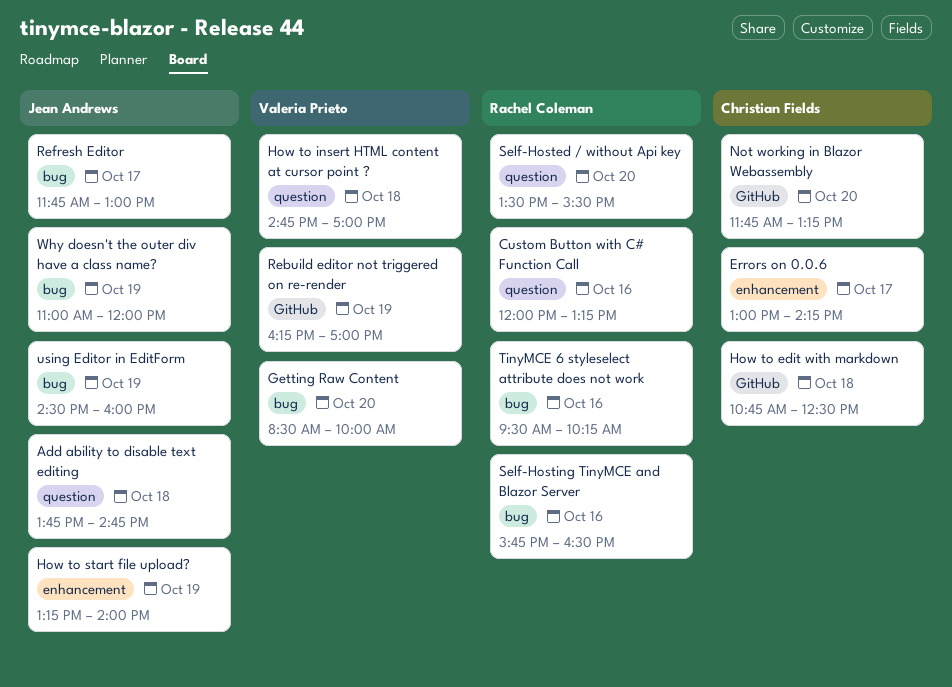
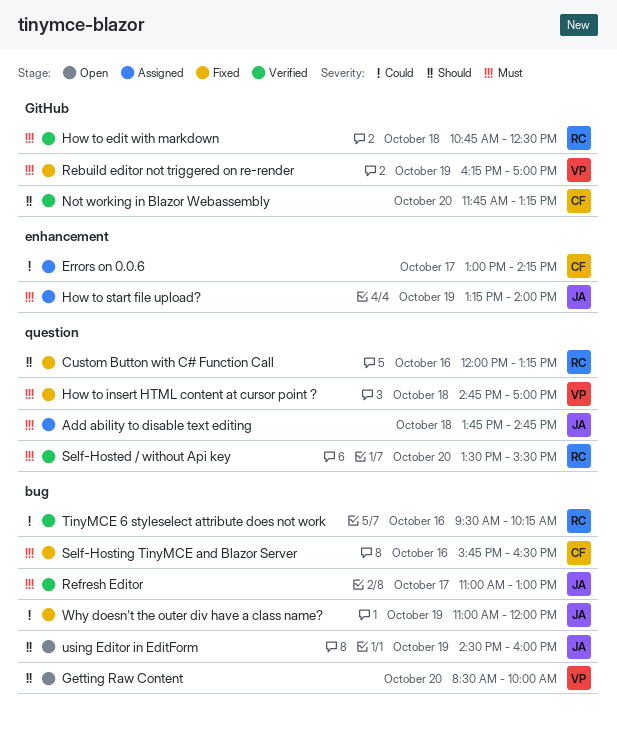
How to edit with markdown, owner: Christian Fields -> Rachel Coleman
Refresh Editor, begins: 11:45 -> 11:00
Self-Hosting TinyMCE and Blazor Server, owner: Rachel Coleman -> Christian Fields

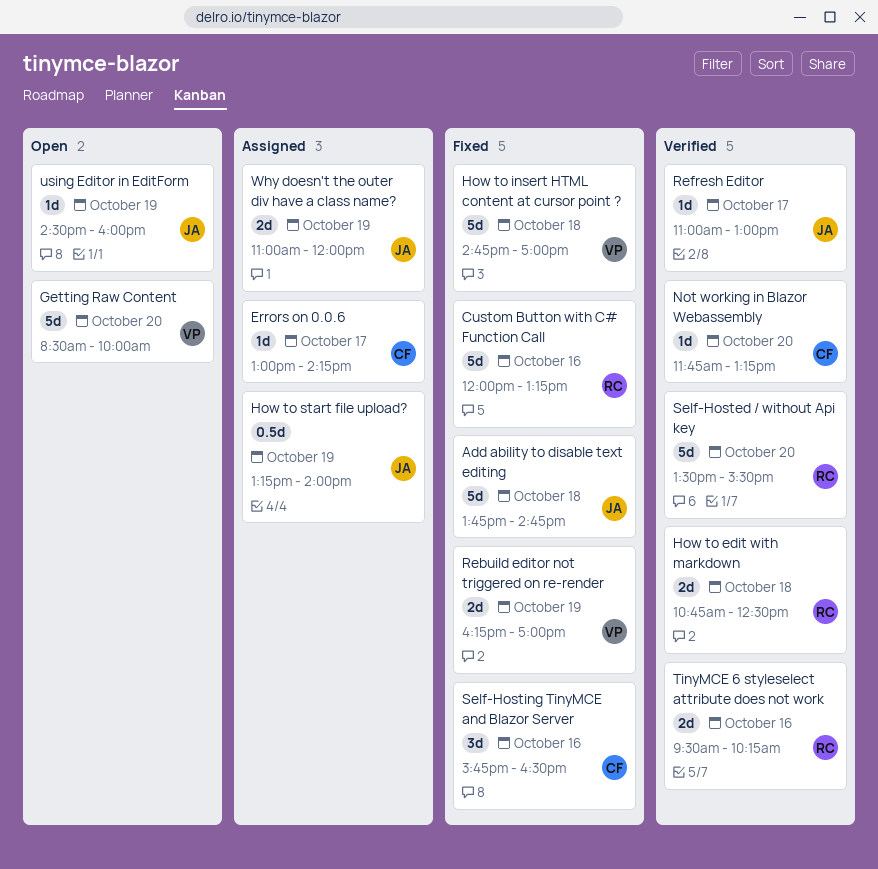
Add ability to disable text editing, status: Assigned -> Fixed
Why doesn't the outer div have a class name?, status: Fixed -> Assigned

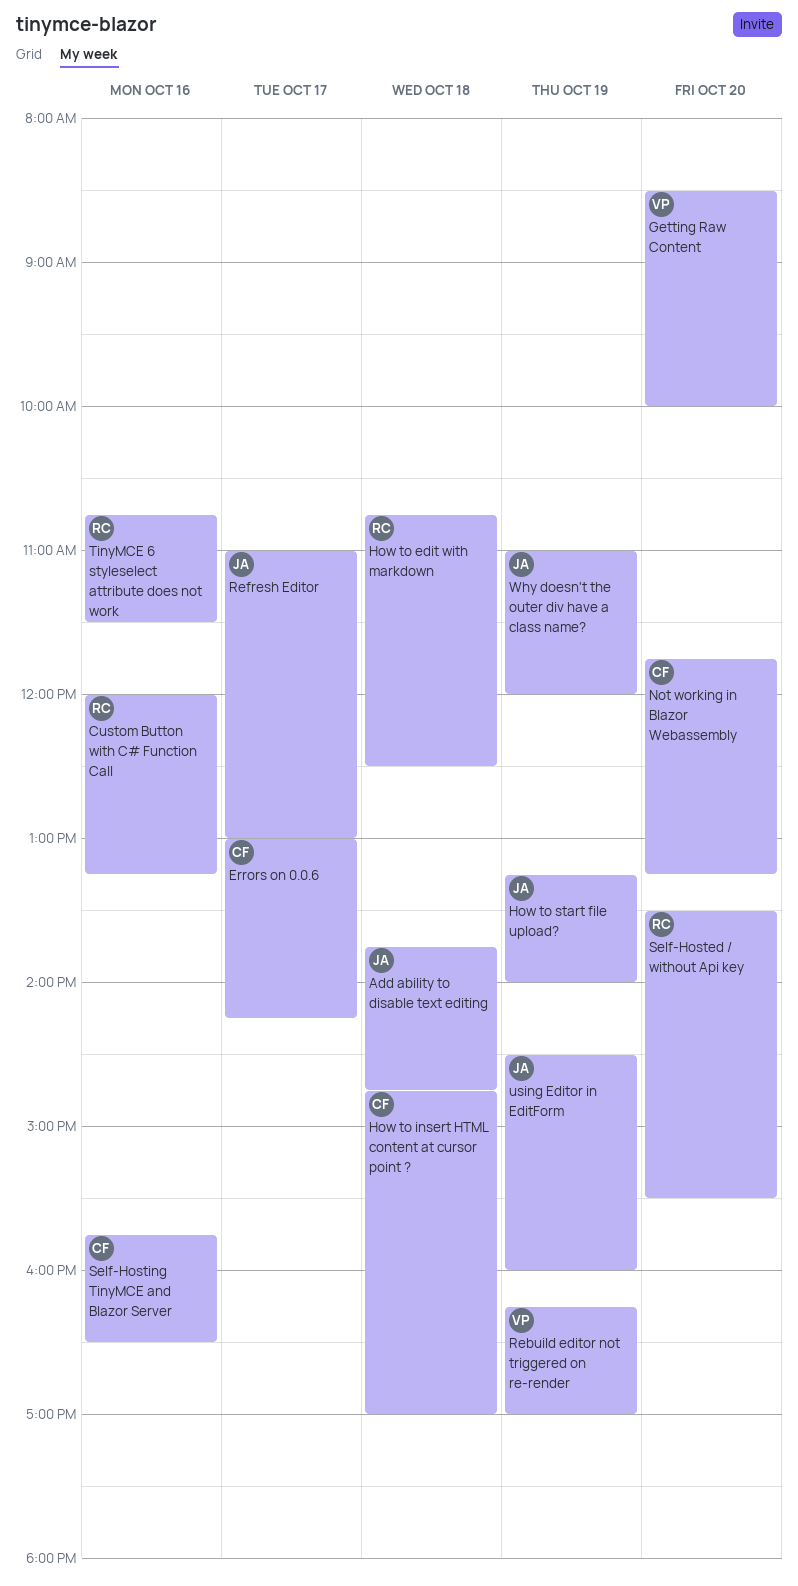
How to insert HTML content at cursor point ?, owner: VP -> CF
TinyMCE 6 styleselect attribute does not work, begins: 09:30 -> 10:45
TinyMCE 6 styleselect attribute does not work, ends: 10:15 -> 11:30

